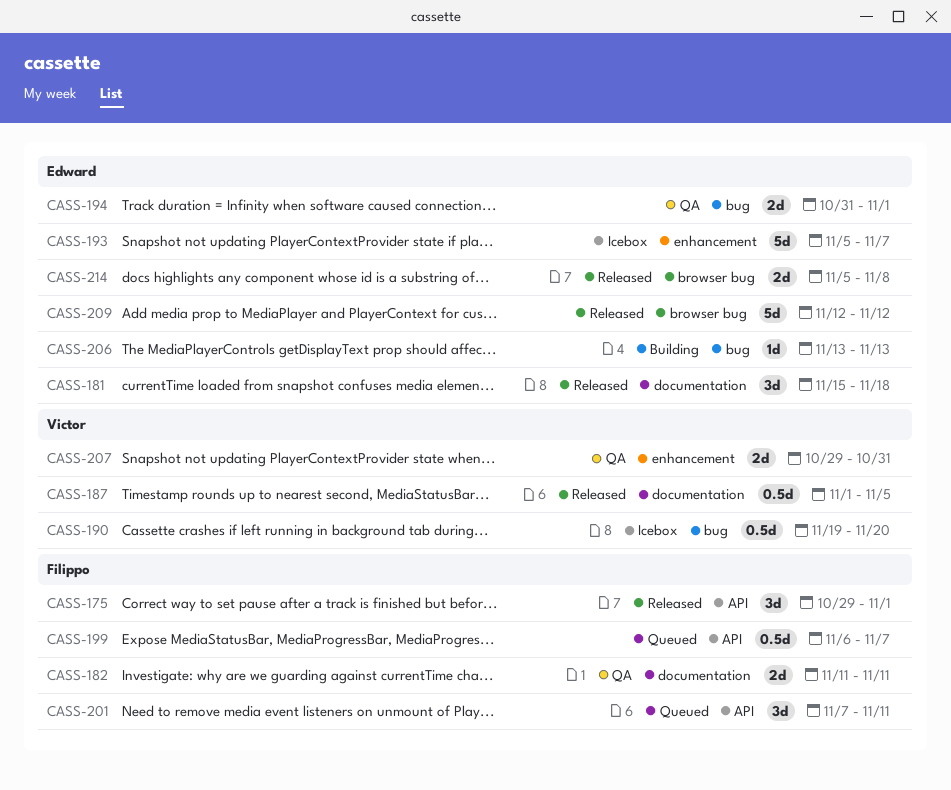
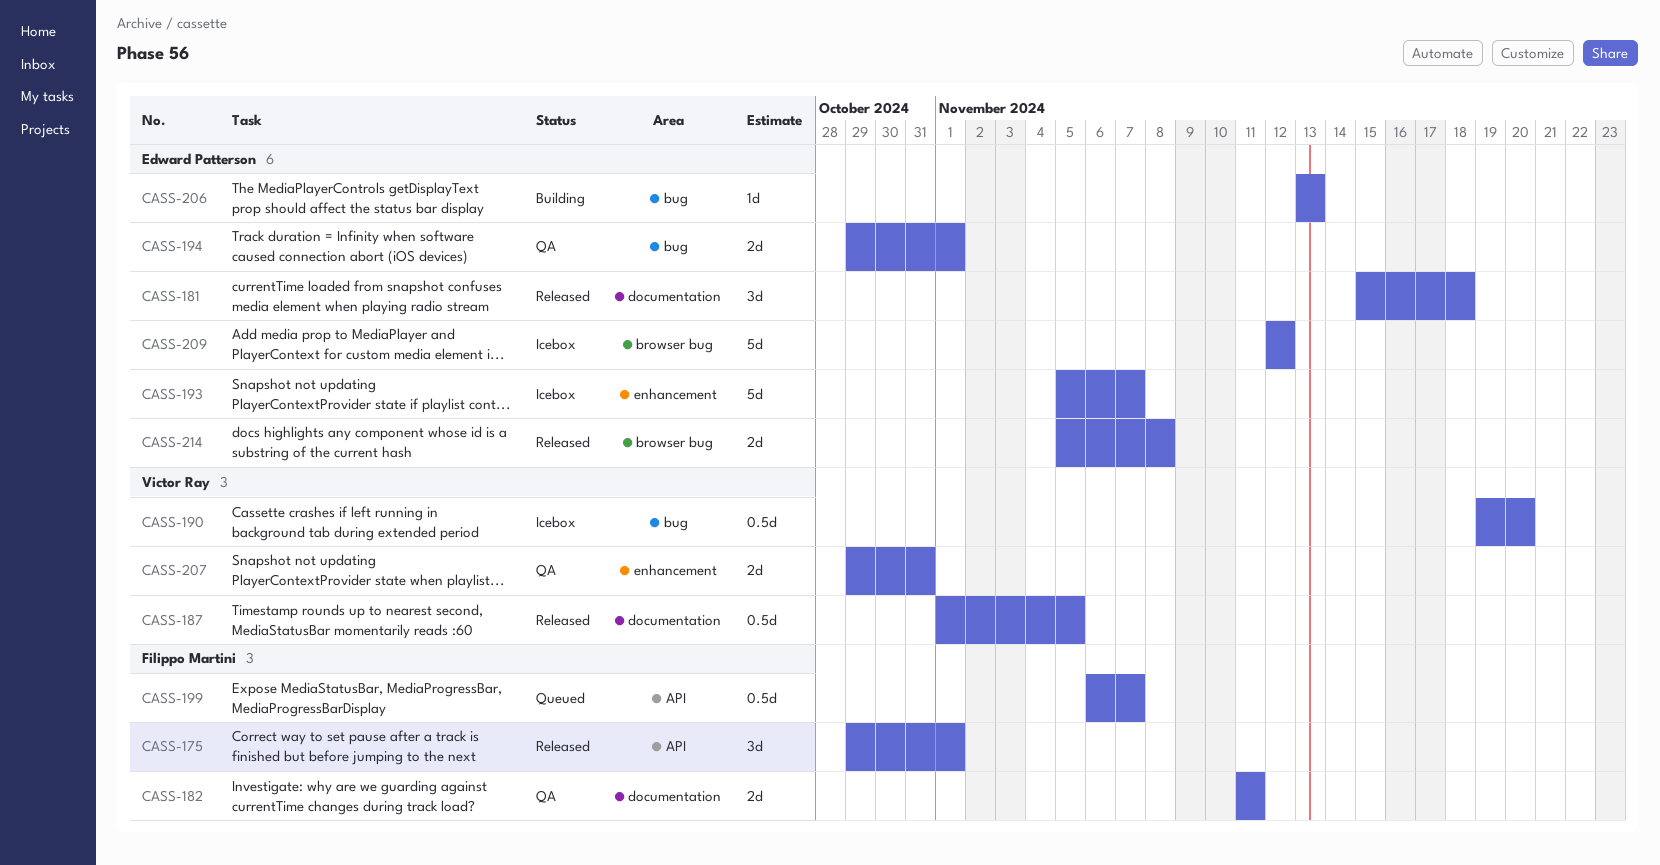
CASS-194, start: Oct 31 -> Oct 29
CASS-201: present -> none
CASS-209, status: Released -> Icebox

